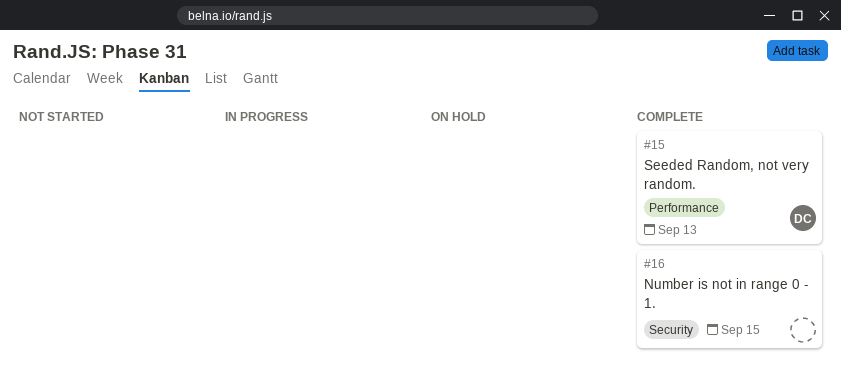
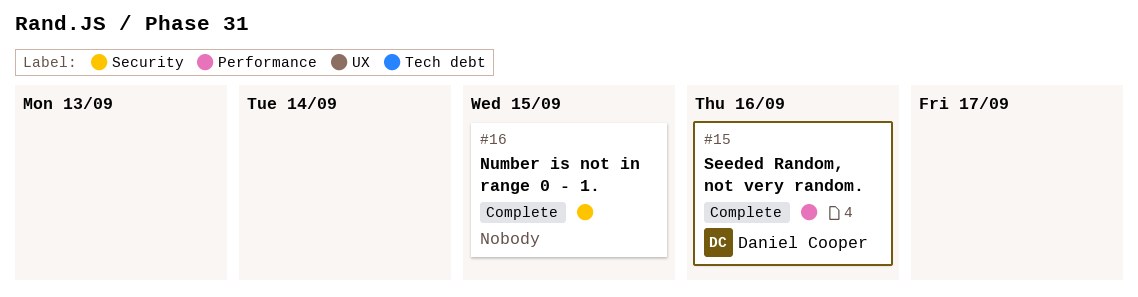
#15, due: Sep 13 -> Sep 16

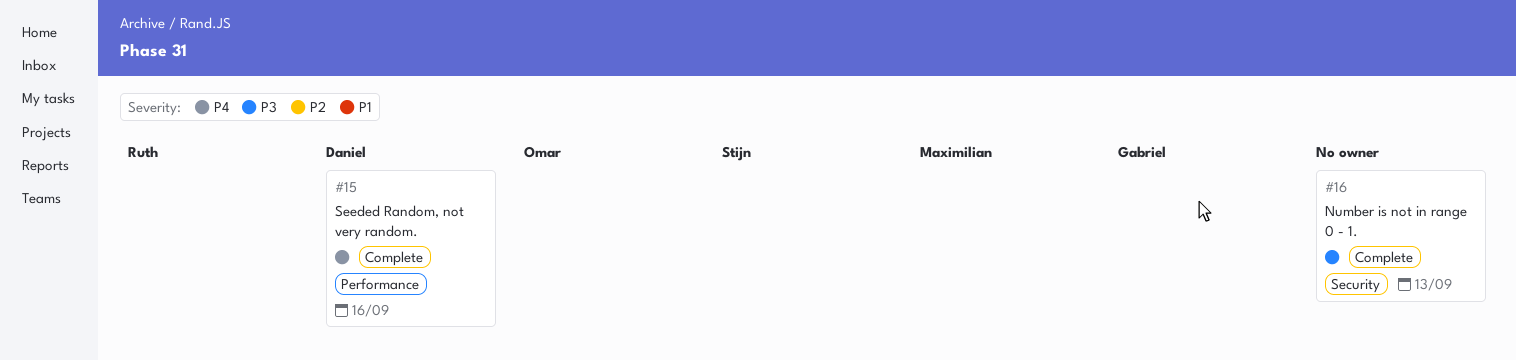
#16, due: Sep 15 -> Sep 13

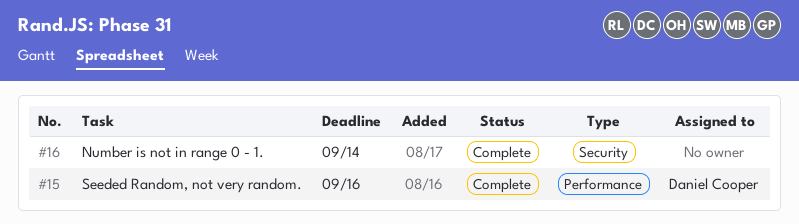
#16, due: Sep 13 -> Sep 14

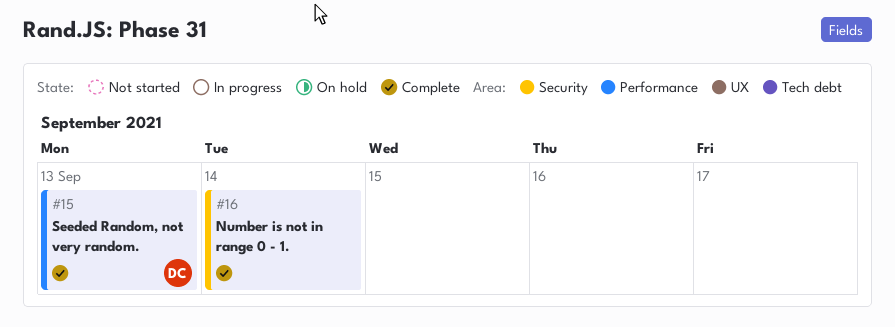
#15, due: Sep 16 -> Sep 13

